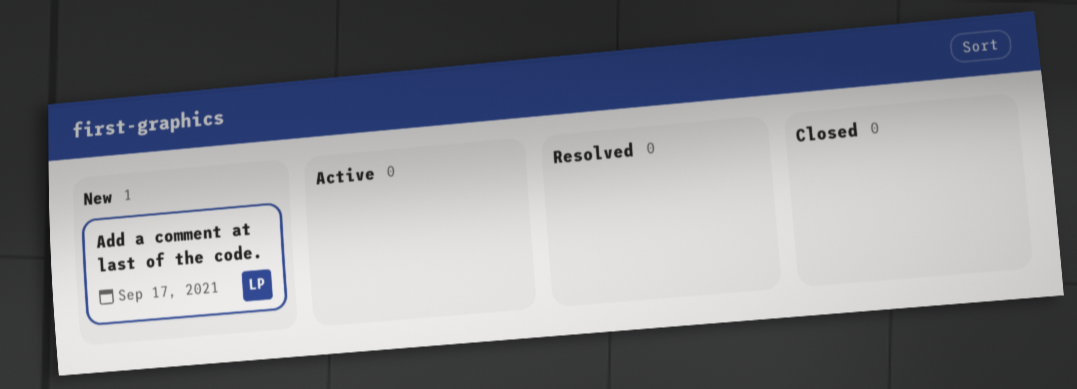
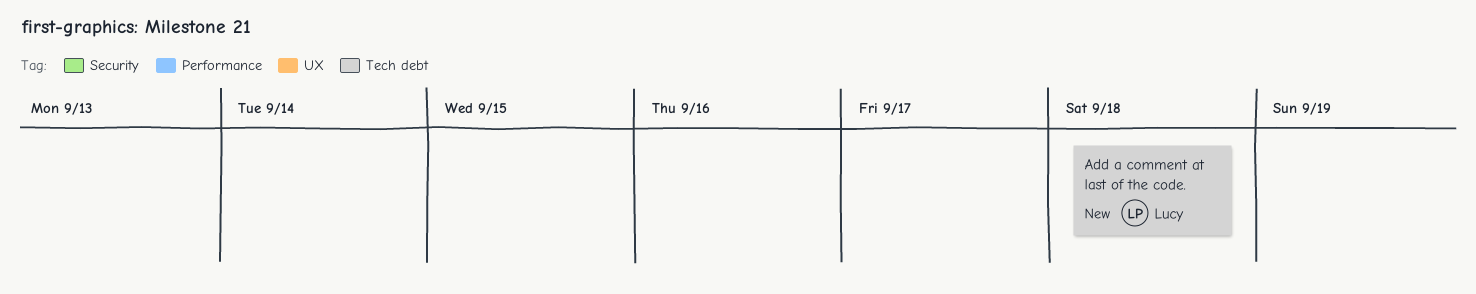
Add a comment at last of the code., due: Sep 17 -> Sep 18

